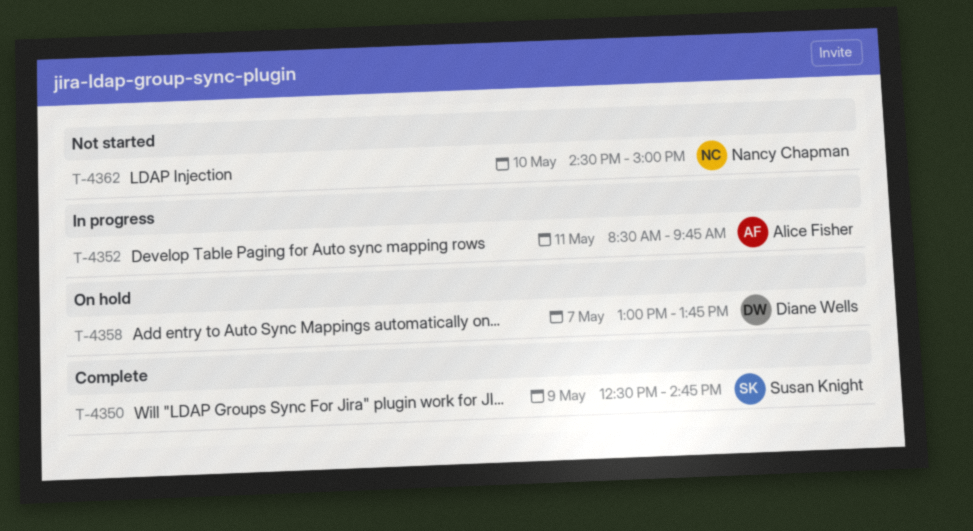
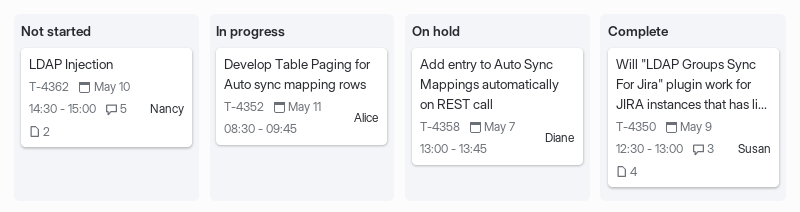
T-4350, ends: 14:45 -> 13:00

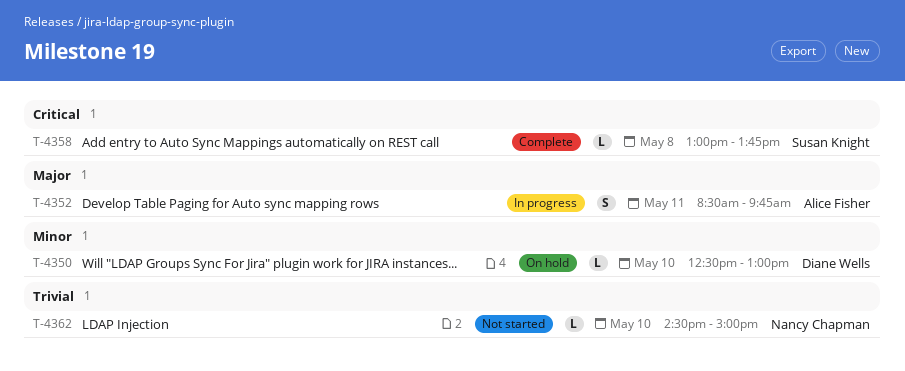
T-4350, status: Complete -> On hold
T-4350, owner: Susan Knight -> Diane Wells
T-4350, day: May 9 -> May 10
T-4358, status: On hold -> Complete
T-4358, owner: Diane Wells -> Susan Knight
T-4358, day: May 7 -> May 8

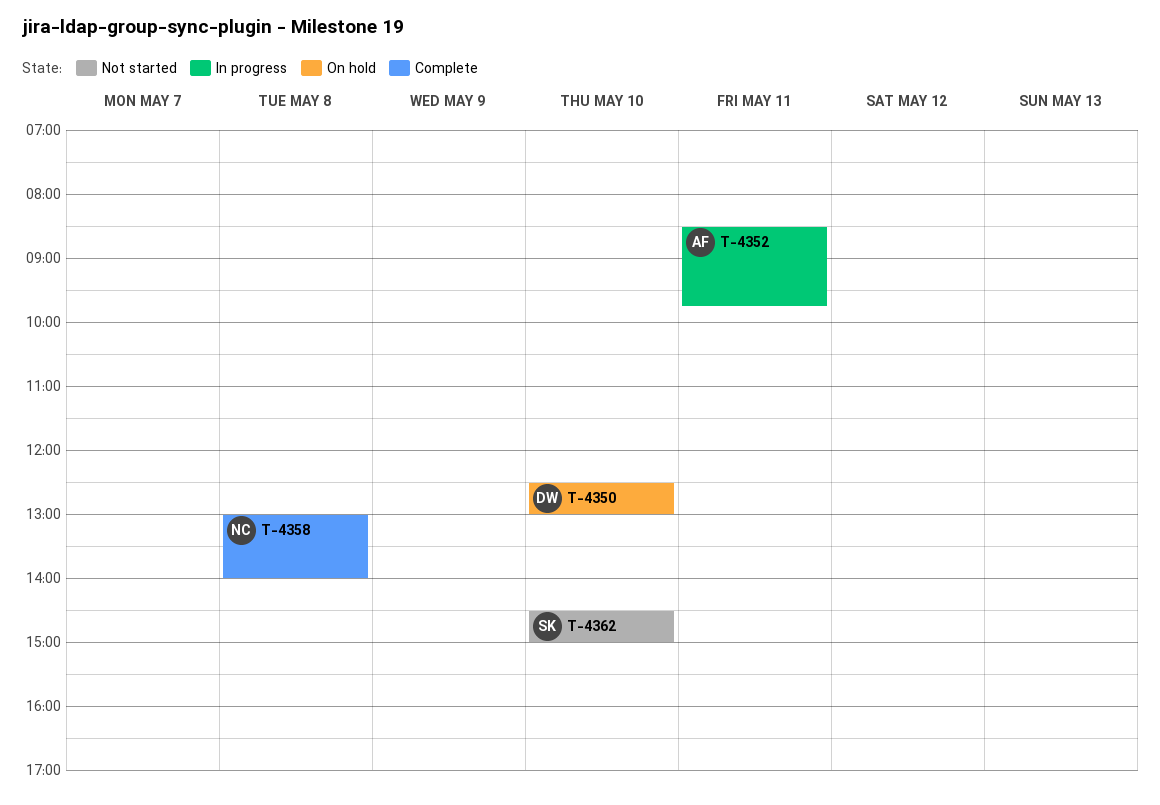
T-4358, owner: Susan Knight -> Nancy Chapman
T-4358, ends: 13:45 -> 14:00
T-4362, owner: Nancy Chapman -> Susan Knight

